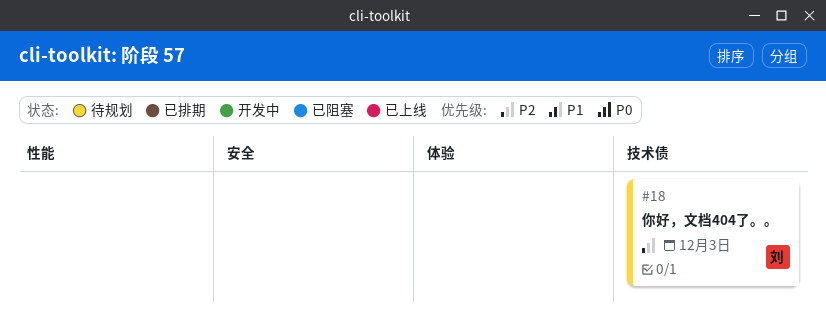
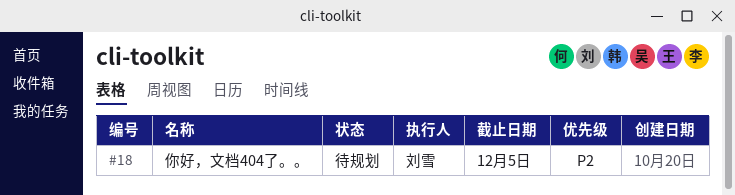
#18, due: Dec 3 -> Dec 5

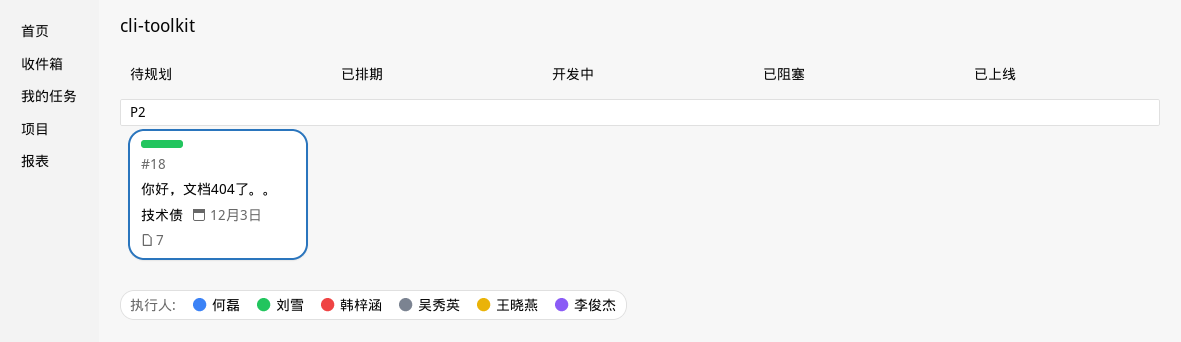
#18, due: Dec 5 -> Dec 3

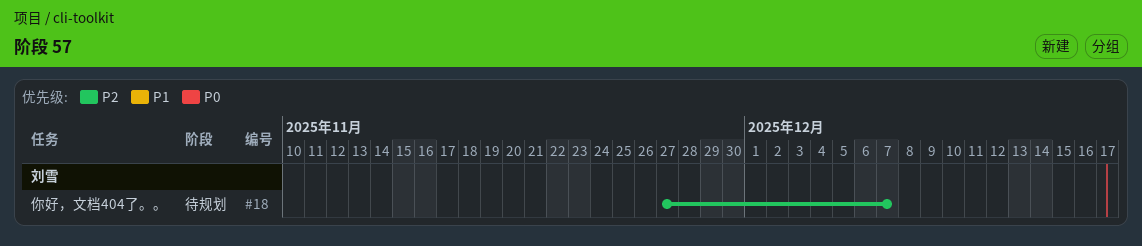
#18, due: Dec 3 -> Dec 7

